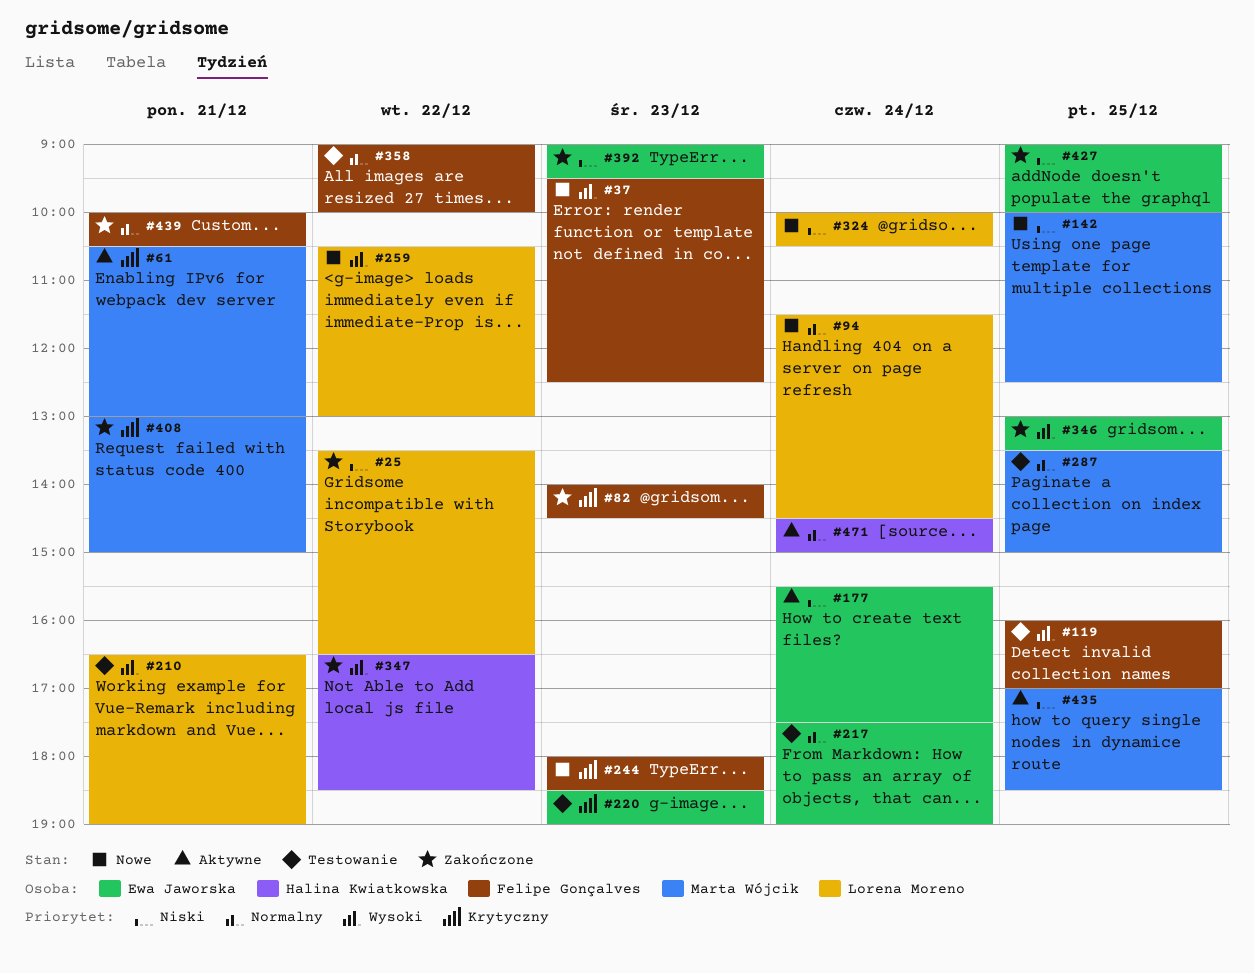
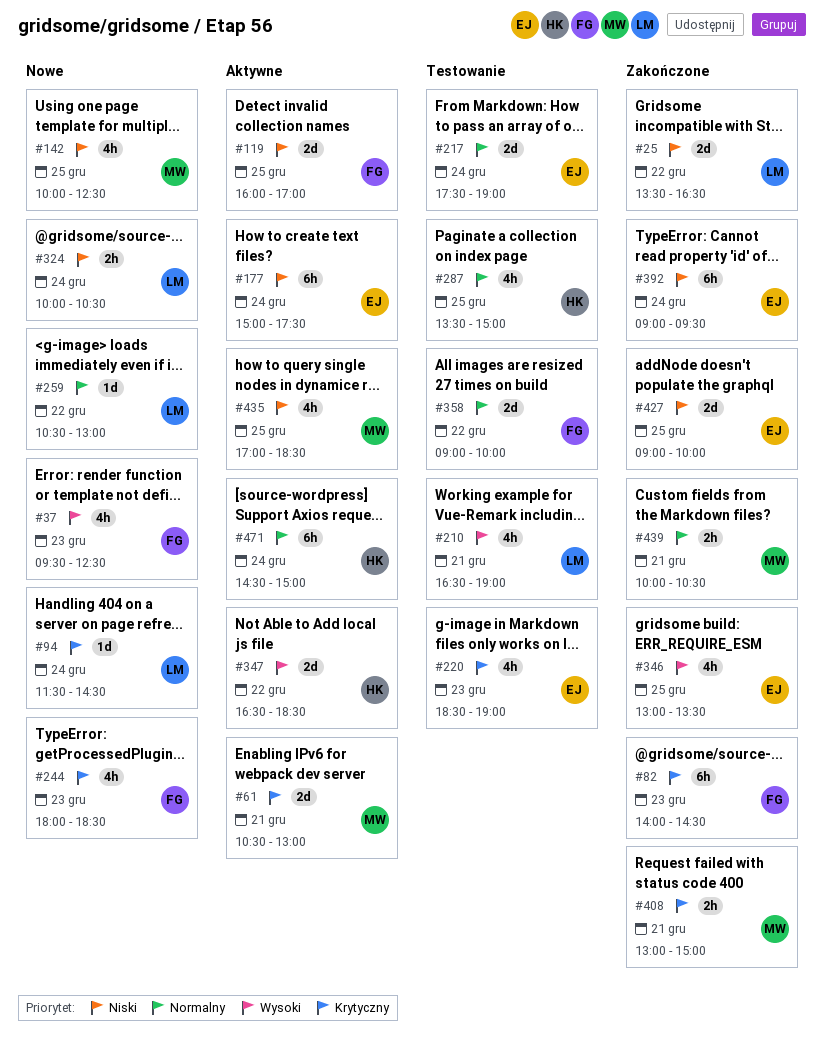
#94, priority: Normalny -> Krytyczny
#119, status: Testowanie -> Aktywne
#119, priority: Wysoki -> Niski
#177, begins: 15:30 -> 15:00
#259, priority: Wysoki -> Normalny
#287, owner: Marta Wójcik -> Halina Kwiatkowska
#347, status: Zakończone -> Aktywne
#392, day: Dec 23 -> Dec 24
#439, owner: Felipe Gonçalves -> Marta Wójcik

